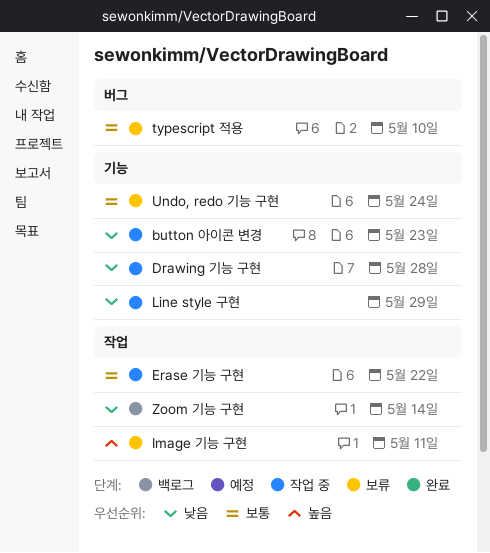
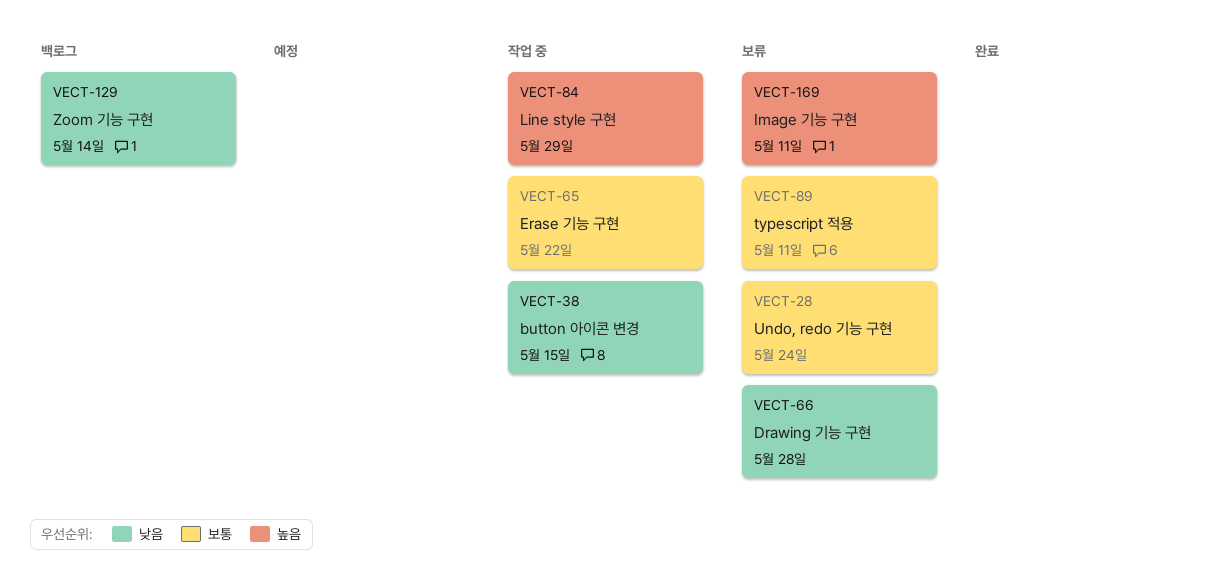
button 아이콘 변경, due: May 23 -> May 15
Drawing 기능 구현, status: 작업 중 -> 보류
Line style 구현, priority: 낮음 -> 높음
typescript 적용, due: May 10 -> May 11

